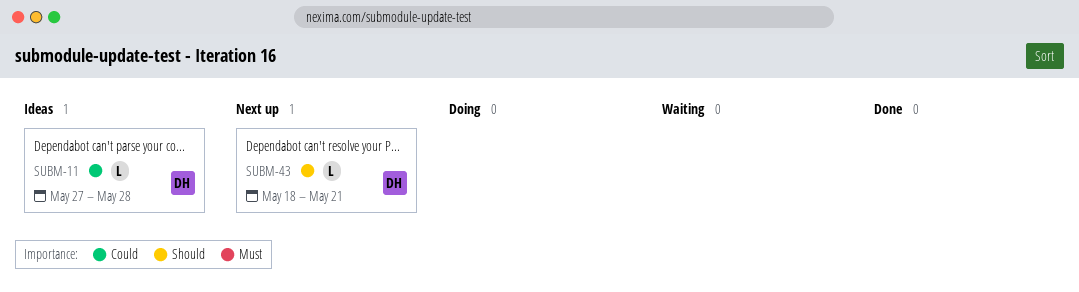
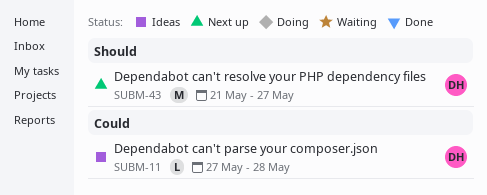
SUBM-43, estimate: L -> M
SUBM-43, start: May 18 -> May 21
SUBM-43, due: May 21 -> May 27

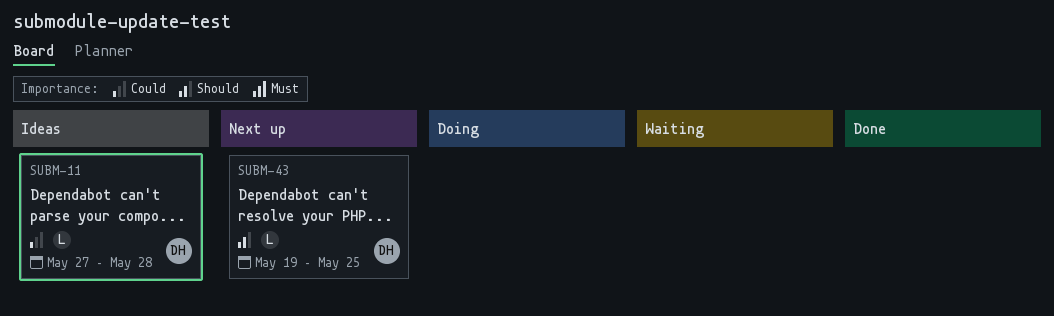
SUBM-43, estimate: M -> L
SUBM-43, start: May 21 -> May 19
SUBM-43, due: May 27 -> May 25

